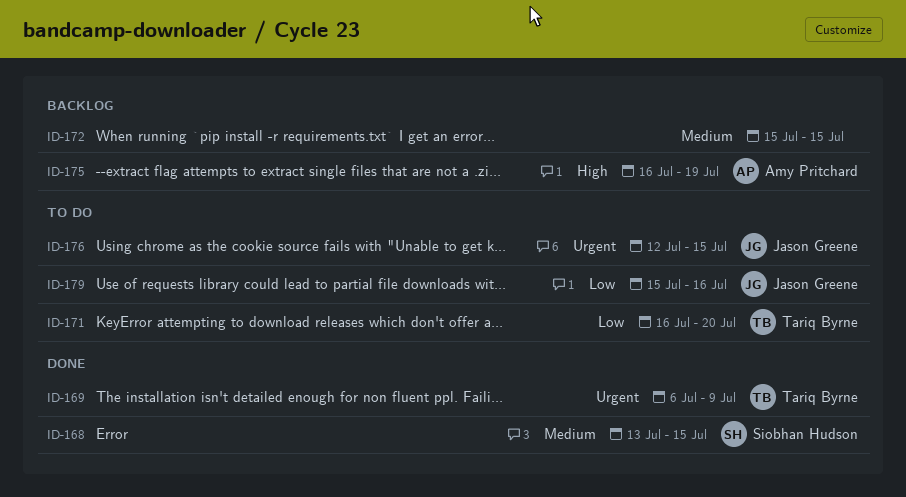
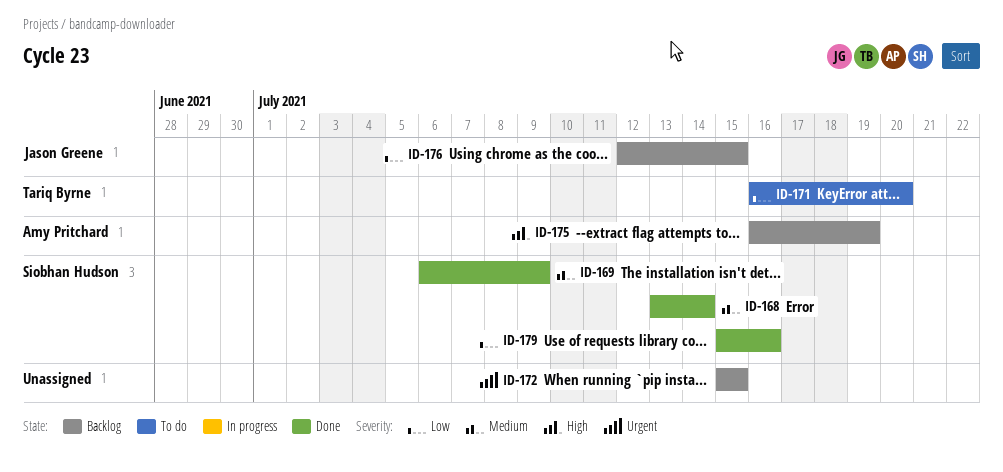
ID-168, due: Jul 15 -> Jul 14
ID-169, owner: Tariq Byrne -> Siobhan Hudson
ID-169, priority: Urgent -> Medium
ID-172, priority: Medium -> Urgent
ID-176, status: To do -> Backlog
ID-176, priority: Urgent -> Low
ID-179, status: To do -> Done
ID-179, owner: Jason Greene -> Siobhan Hudson

